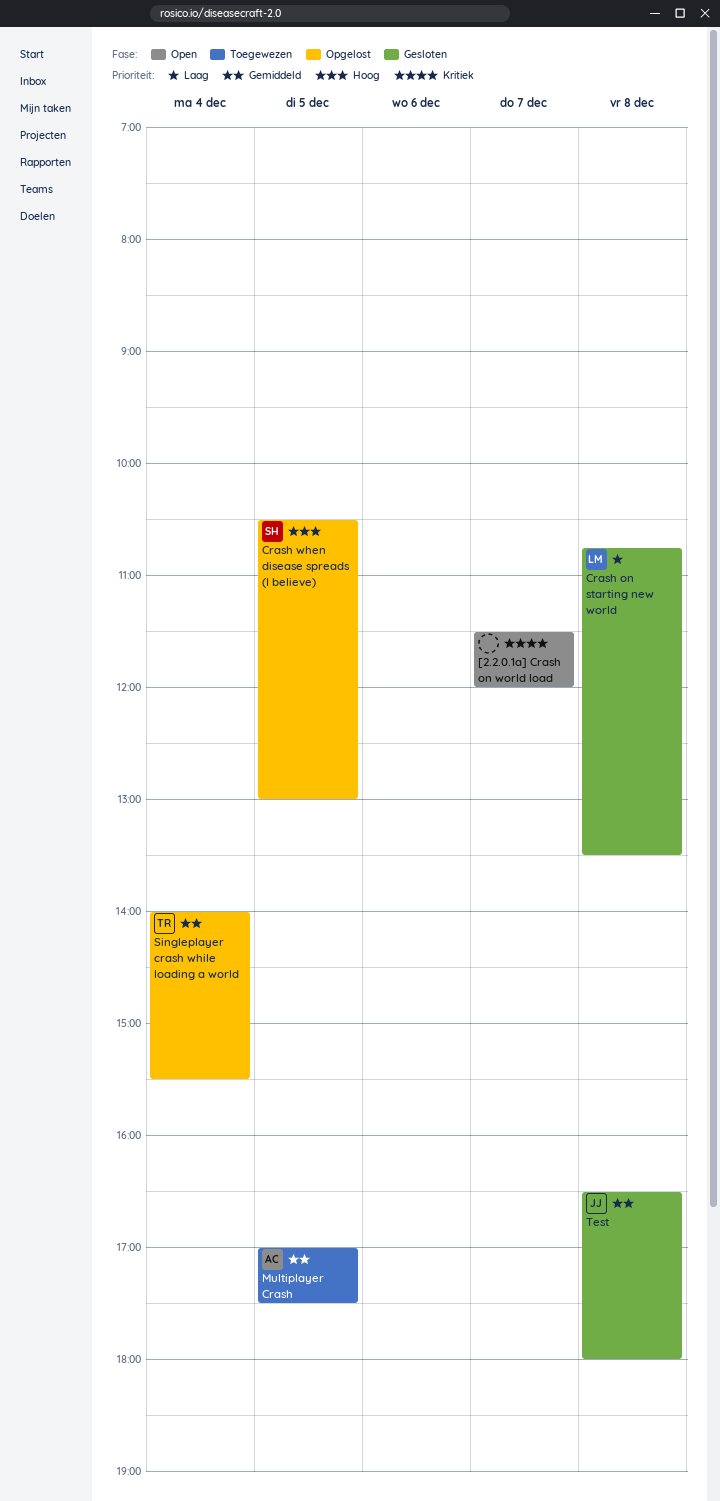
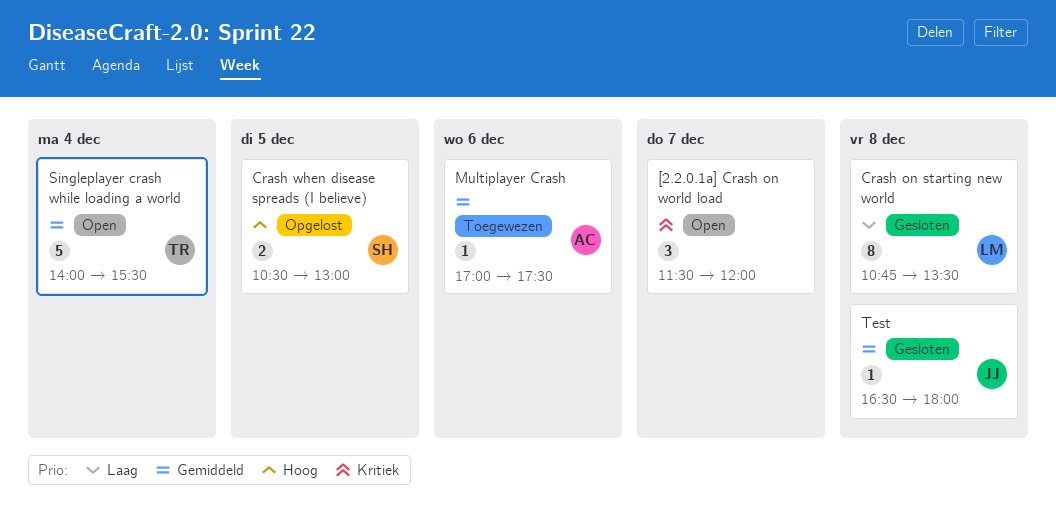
Multiplayer Crash, day: Dec 5 -> Dec 6
Singleplayer crash while loading a world, status: Opgelost -> Open

